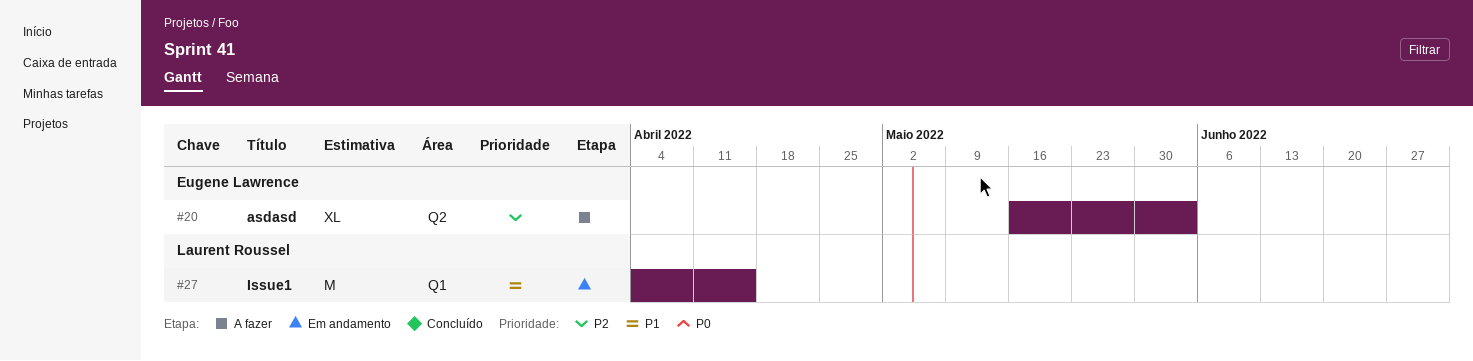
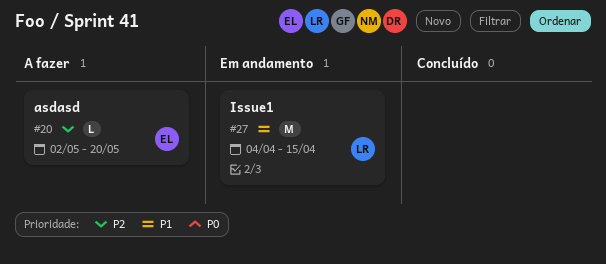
#20, estimate: XL -> L
#20, start: May 16 -> May 2
#20, due: Jun 3 -> May 20

